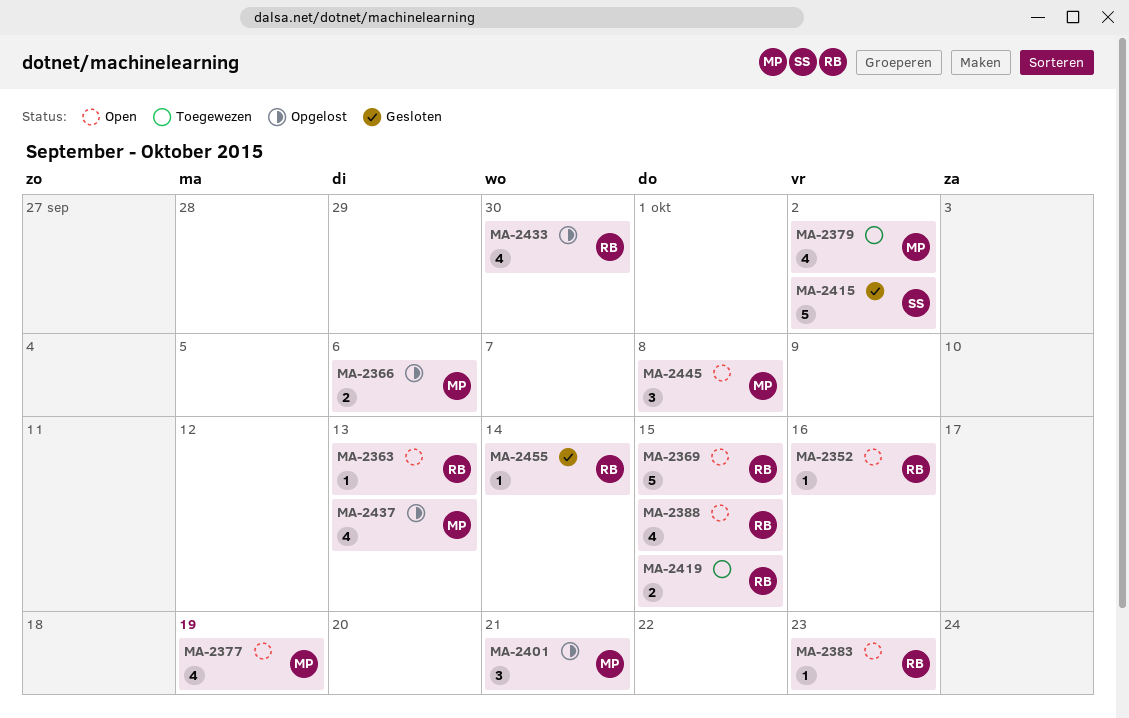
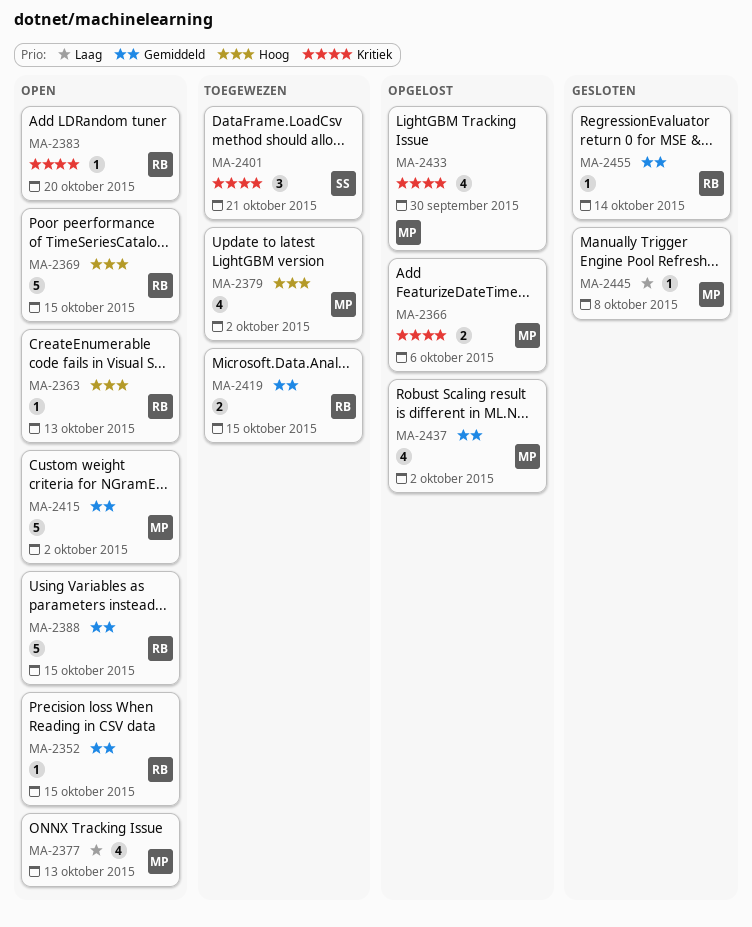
MA-2352, due: Oct 16 -> Oct 15
MA-2377, due: Oct 19 -> Oct 13
MA-2383, due: Oct 23 -> Oct 20
MA-2388, estimate: 4 -> 5
MA-2401, status: Opgelost -> Toegewezen
MA-2401, owner: MP -> SS
MA-2415, status: Gesloten -> Open
MA-2415, owner: SS -> MP
MA-2433, owner: RB -> MP
MA-2437, due: Oct 13 -> Oct 2
MA-2445, status: Open -> Gesloten
MA-2445, estimate: 3 -> 1

